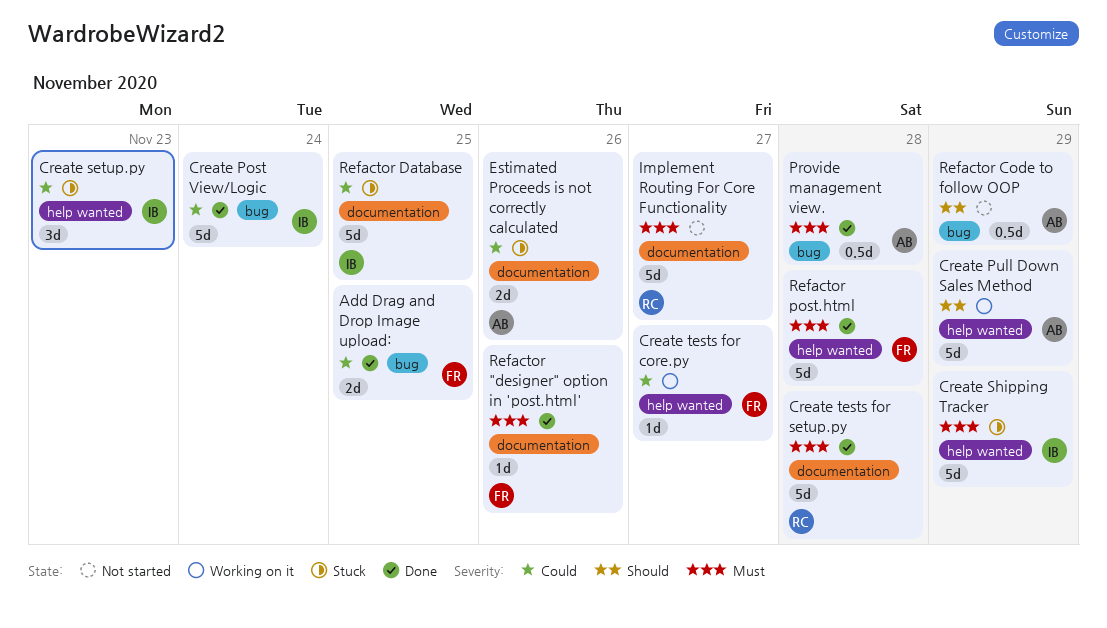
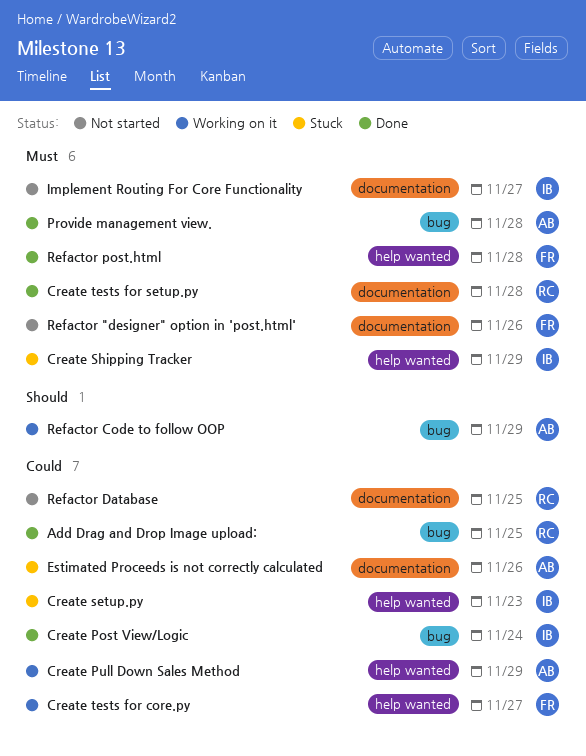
Add Drag and Drop Image upload:, owner: FR -> RC
Create Pull Down Sales Method, priority: Should -> Could
Implement Routing For Core Functionality, owner: RC -> IB
Refactor "designer" option in 'post.html', status: Done -> Not started
Refactor Code to follow OOP, status: Not started -> Working on it
Refactor Database, status: Stuck -> Not started
Refactor Database, owner: IB -> RC

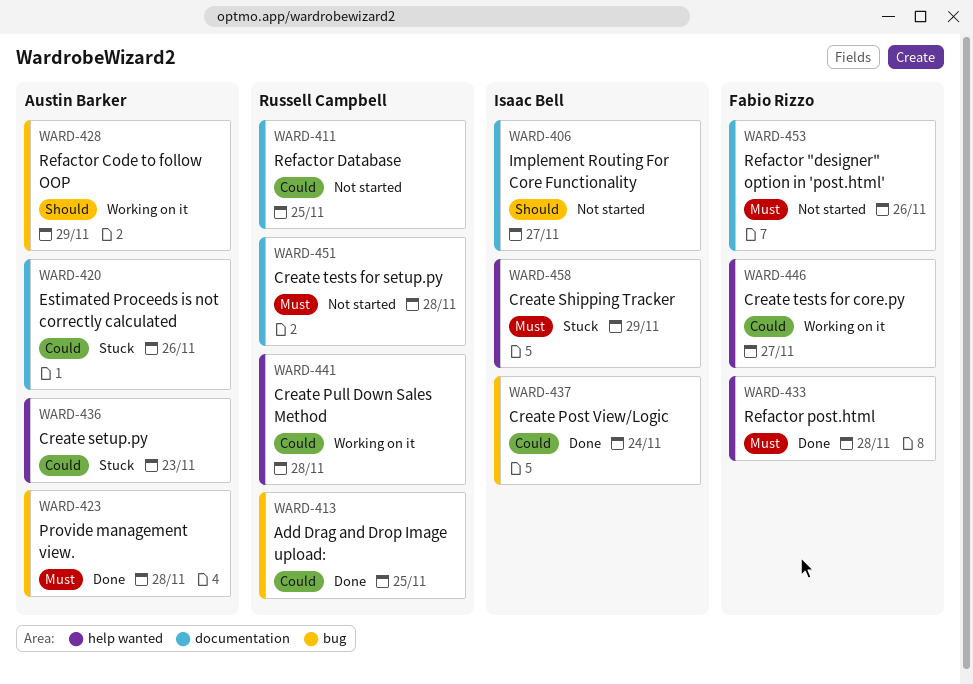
Create Pull Down Sales Method, owner: Austin Barker -> Russell Campbell
Create Pull Down Sales Method, due: Nov 29 -> Nov 28
Create setup.py, owner: Isaac Bell -> Austin Barker
Create tests for setup.py, status: Done -> Not started
Implement Routing For Core Functionality, priority: Must -> Should

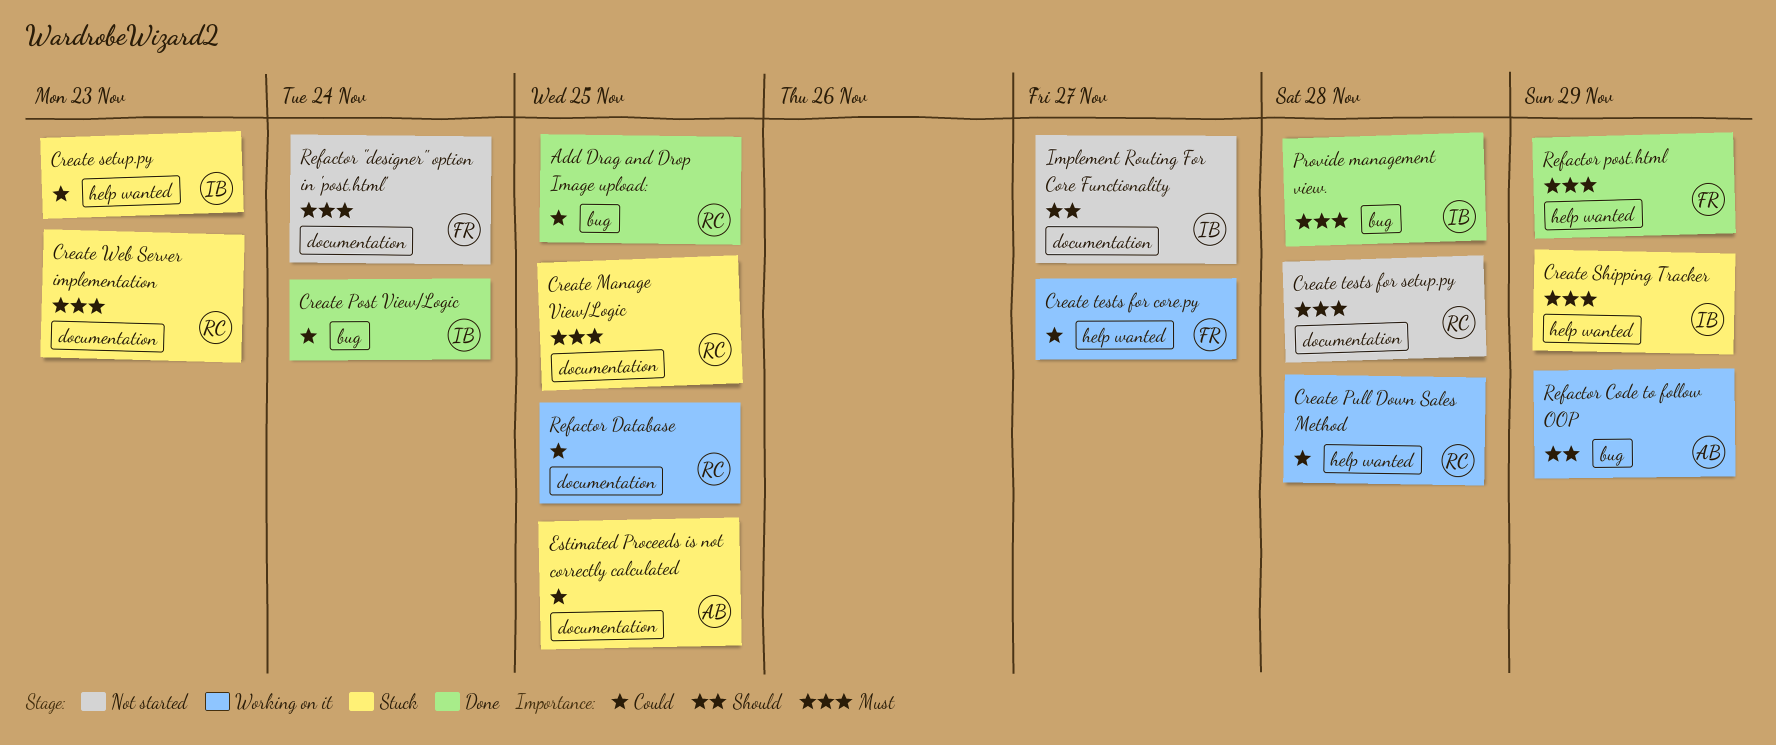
Create Manage View/Logic: none -> present
Create setup.py, owner: Austin Barker -> Isaac Bell
Create Web Server implementation: none -> present
Estimated Proceeds is not correctly calculated, due: Nov 26 -> Nov 25
Provide management view., owner: Austin Barker -> Isaac Bell
Refactor "designer" option in 'post.html', due: Nov 26 -> Nov 24
Refactor Database, status: Not started -> Working on it
Refactor post.html, due: Nov 28 -> Nov 29

